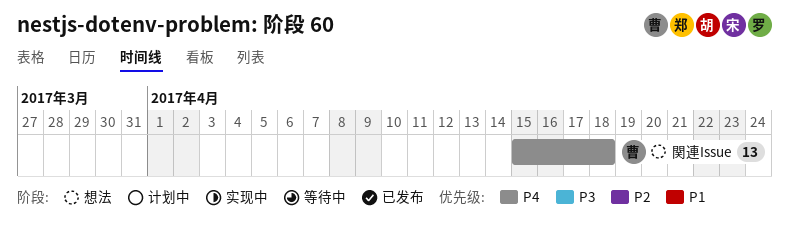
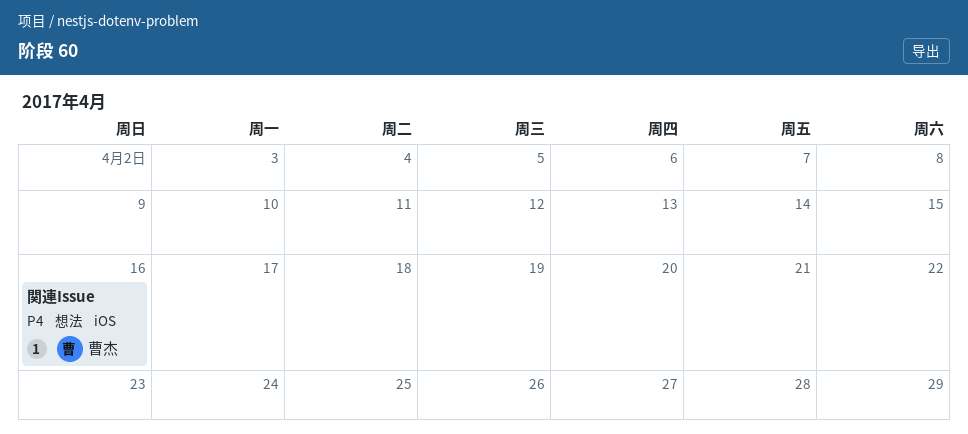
関連Issue, estimate: 13 -> 1
関連Issue, due: Apr 18 -> Apr 16

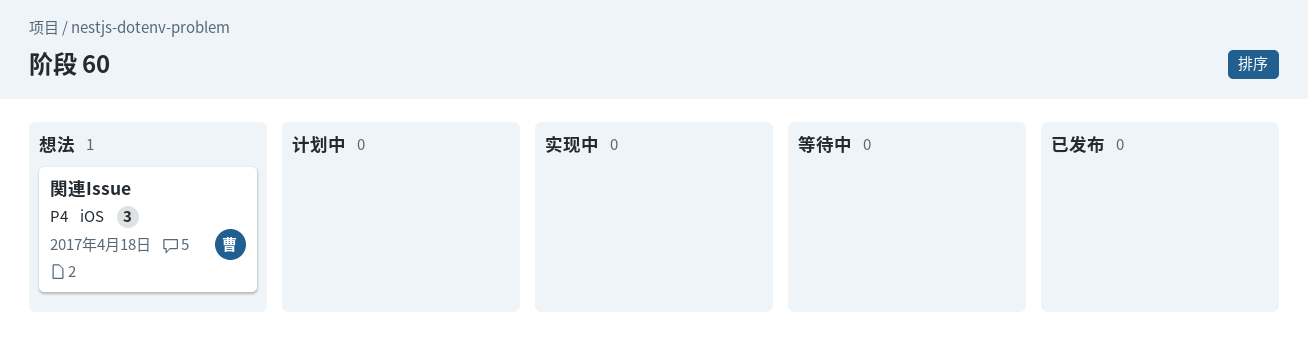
関連Issue, estimate: 1 -> 3
関連Issue, due: Apr 16 -> Apr 18

